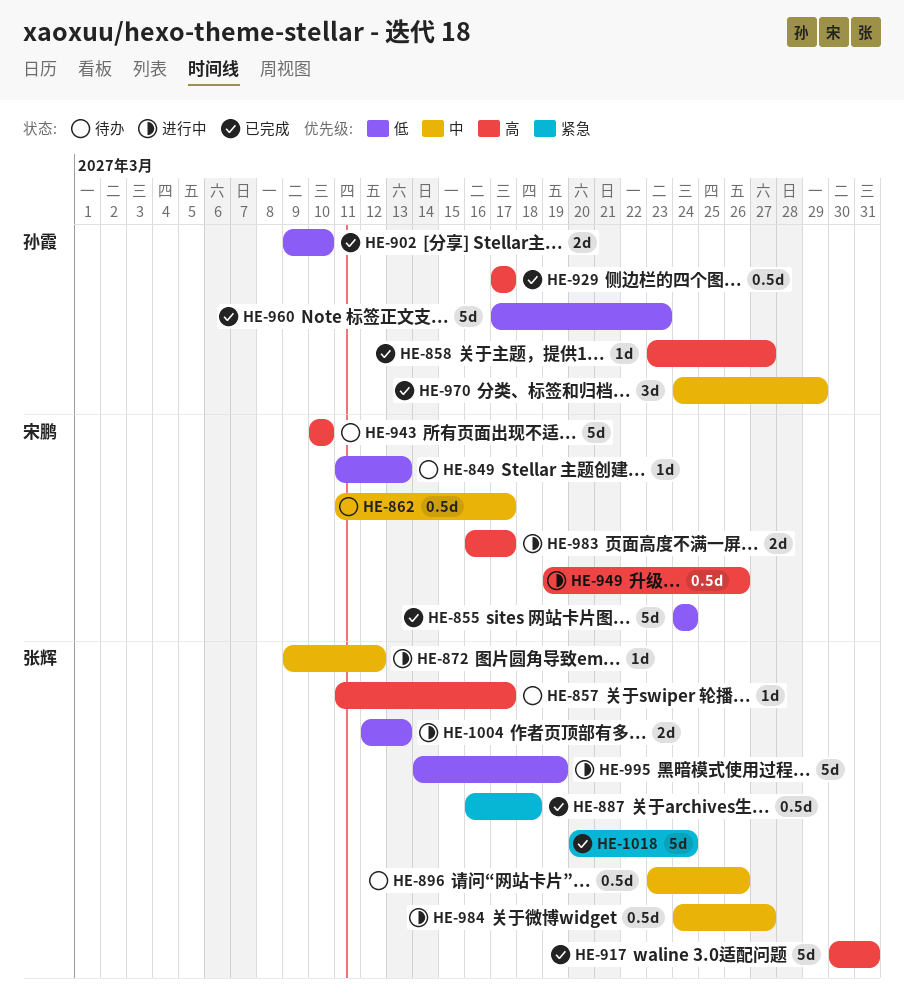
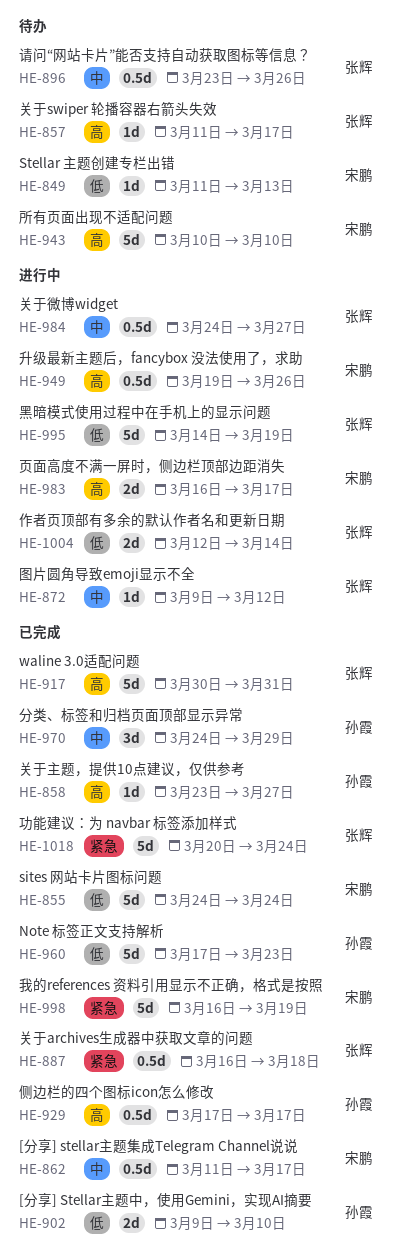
HE-862, status: 待办 -> 已完成
HE-998: none -> present
HE-1004, due: Mar 13 -> Mar 14

